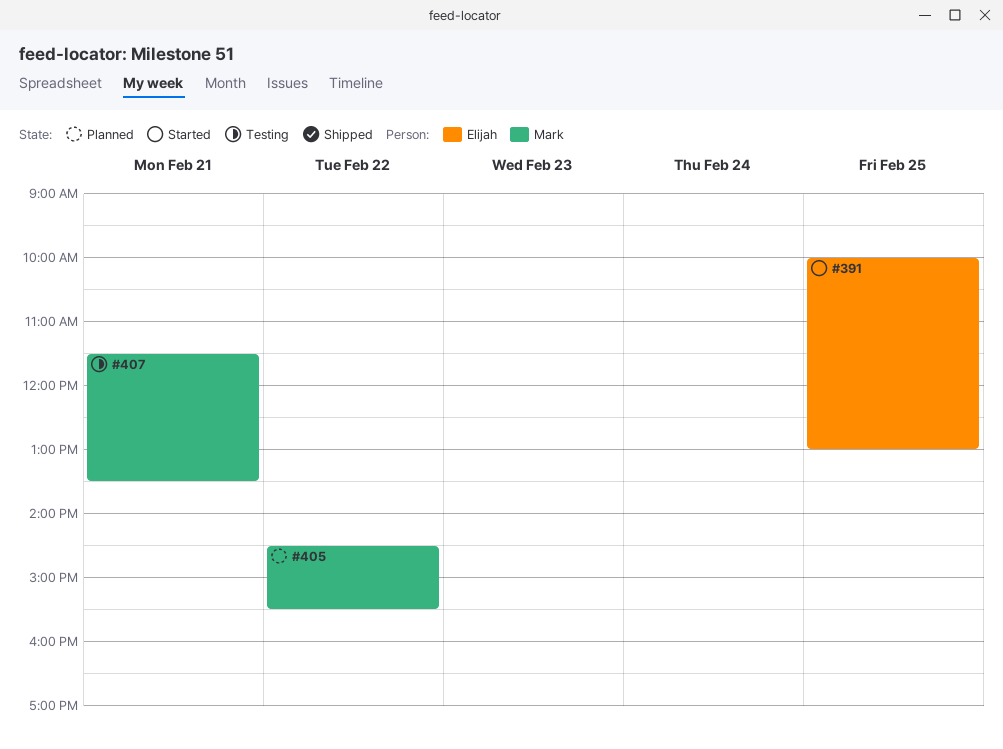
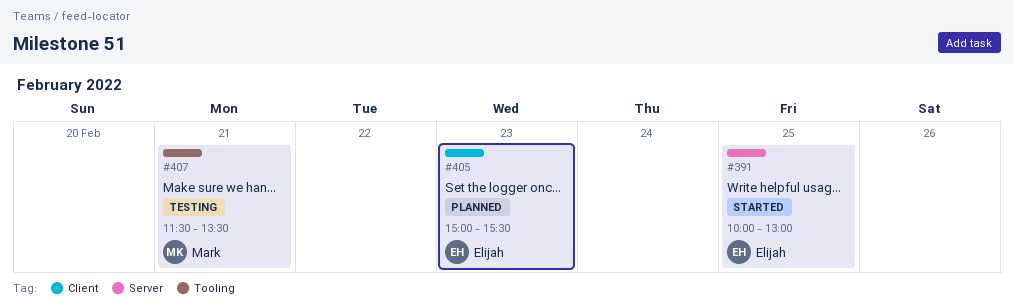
#405, owner: Mark -> Elijah
#405, day: Feb 22 -> Feb 23
#405, begins: 14:30 -> 15:00

